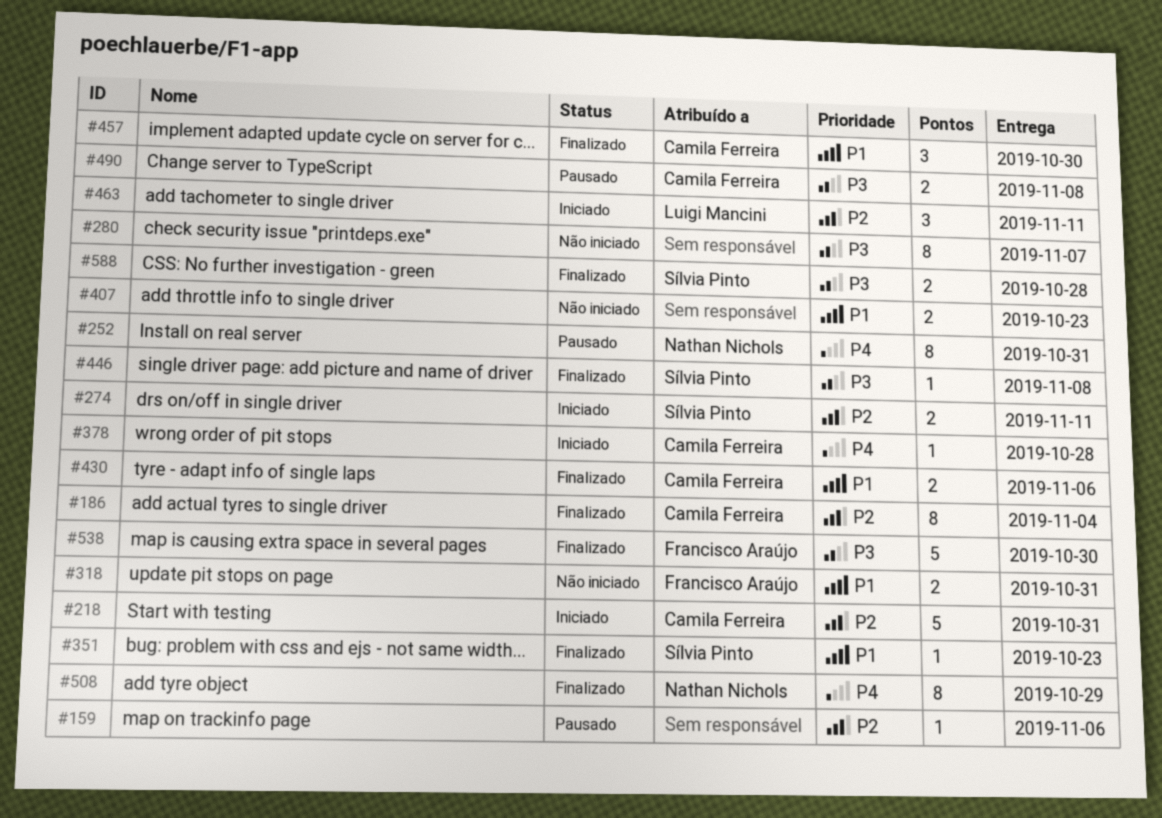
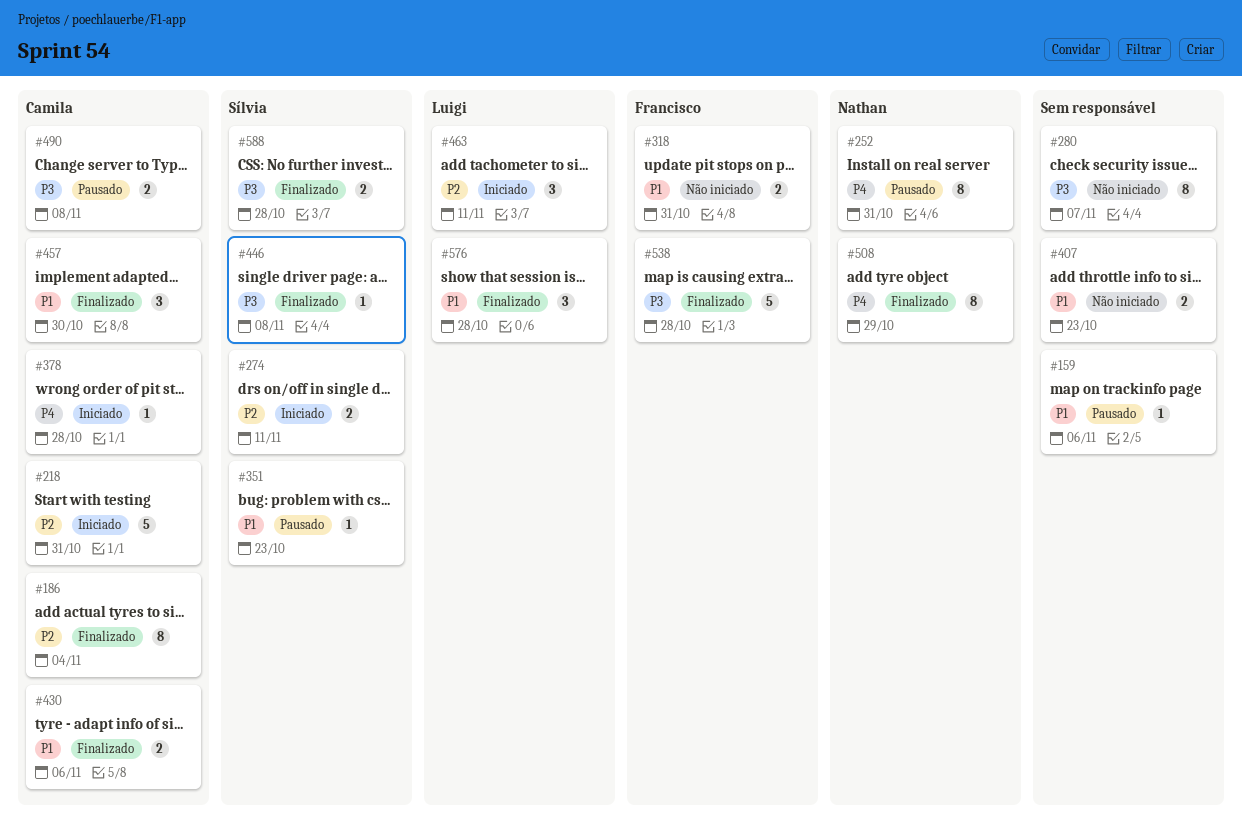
#159, priority: P2 -> P1
#351, status: Finalizado -> Pausado
#538, due: Oct 30 -> Oct 28
#576: none -> present

